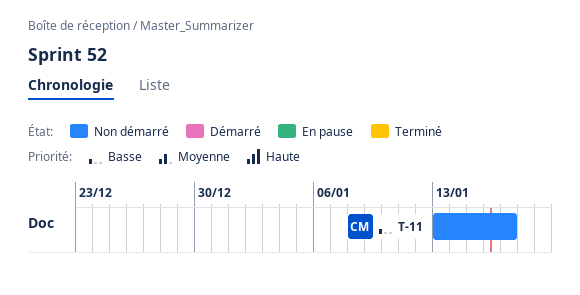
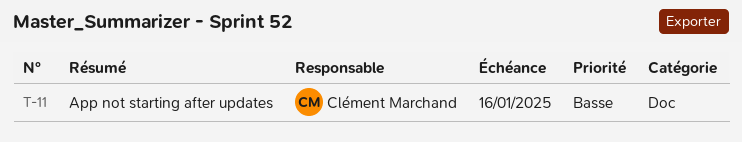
T-11, due: Jan 17 -> Jan 16

